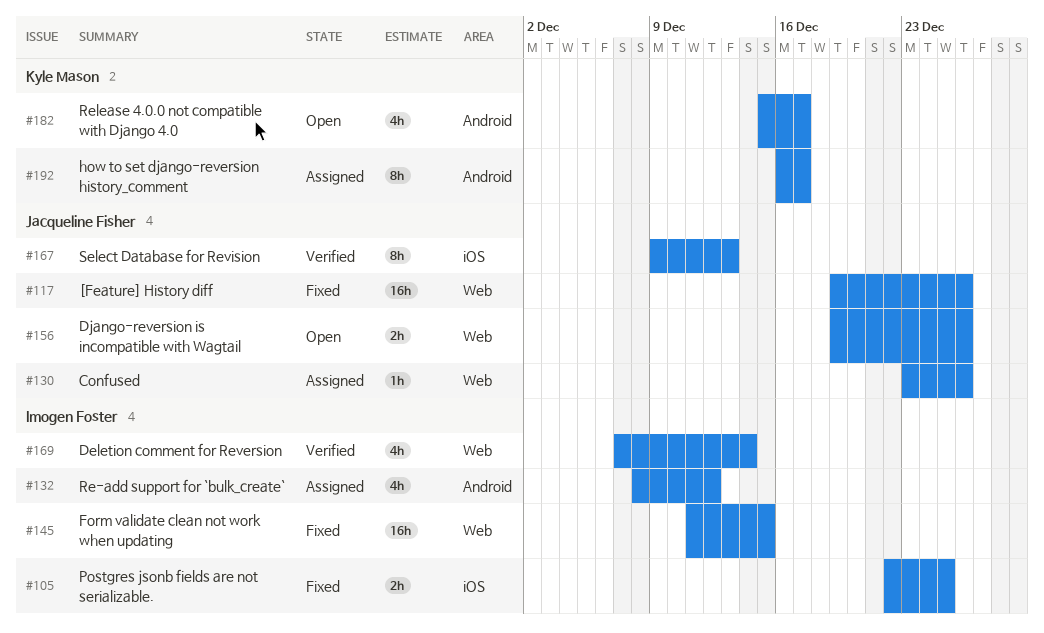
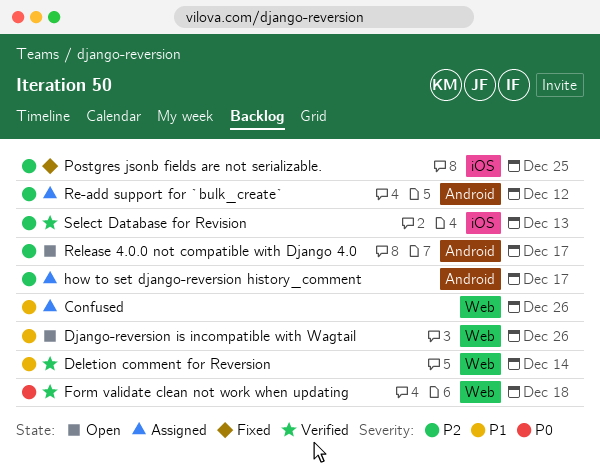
[Feature] History diff: present -> none
Form validate clean not work when updating, status: Fixed -> Verified
Form validate clean not work when updating, due: Dec 15 -> Dec 18

